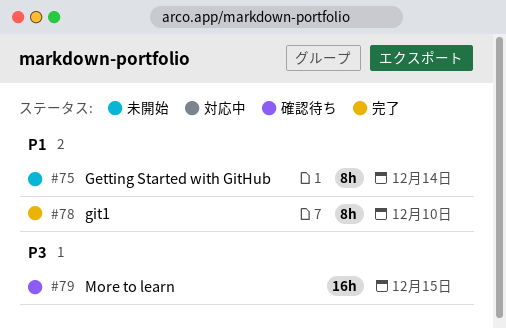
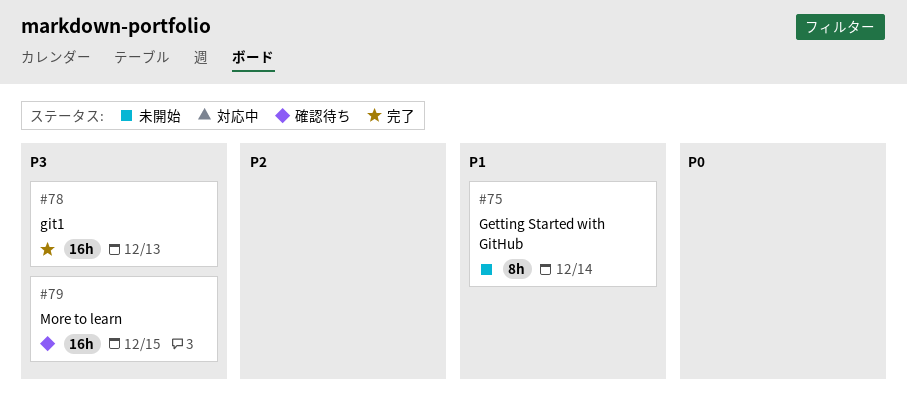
#78, priority: P1 -> P3
#78, estimate: 8h -> 16h
#78, due: Dec 10 -> Dec 13

